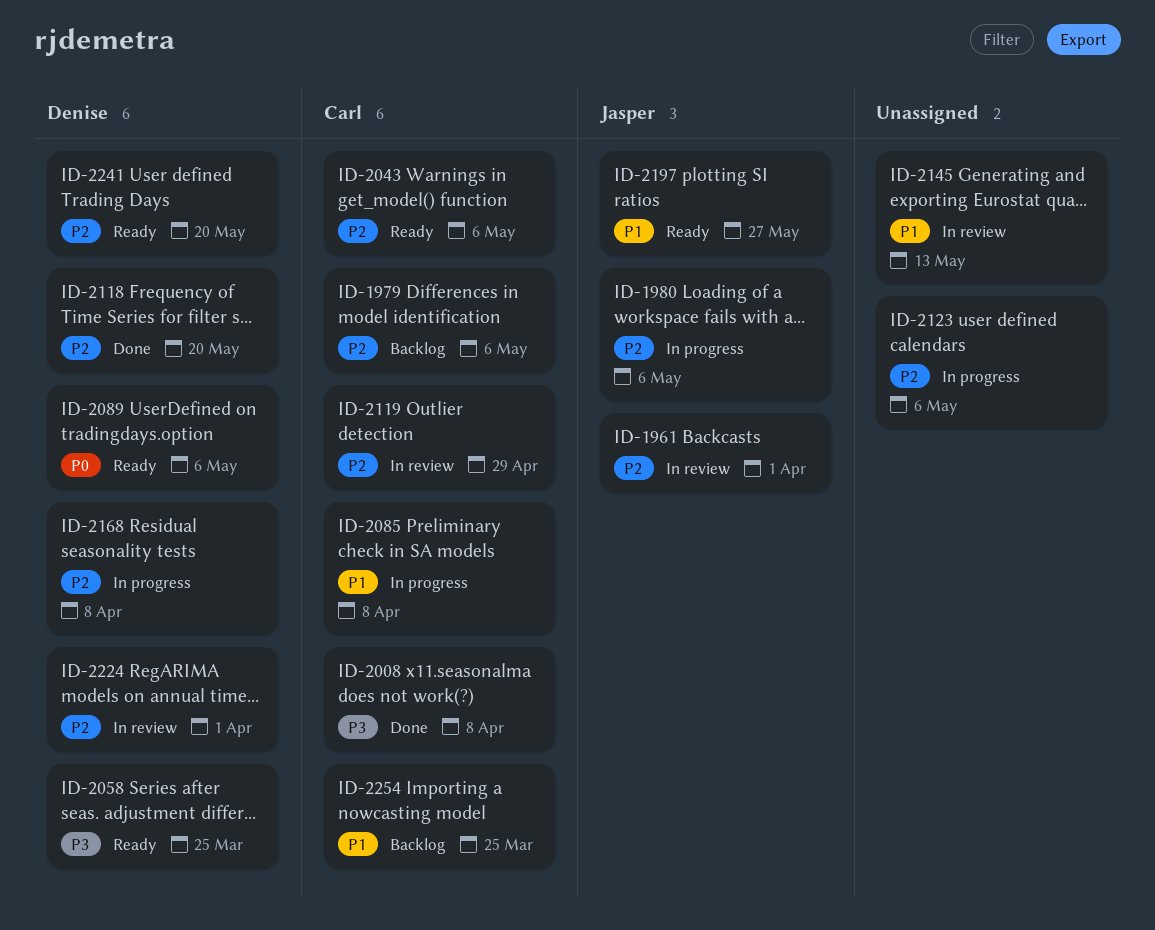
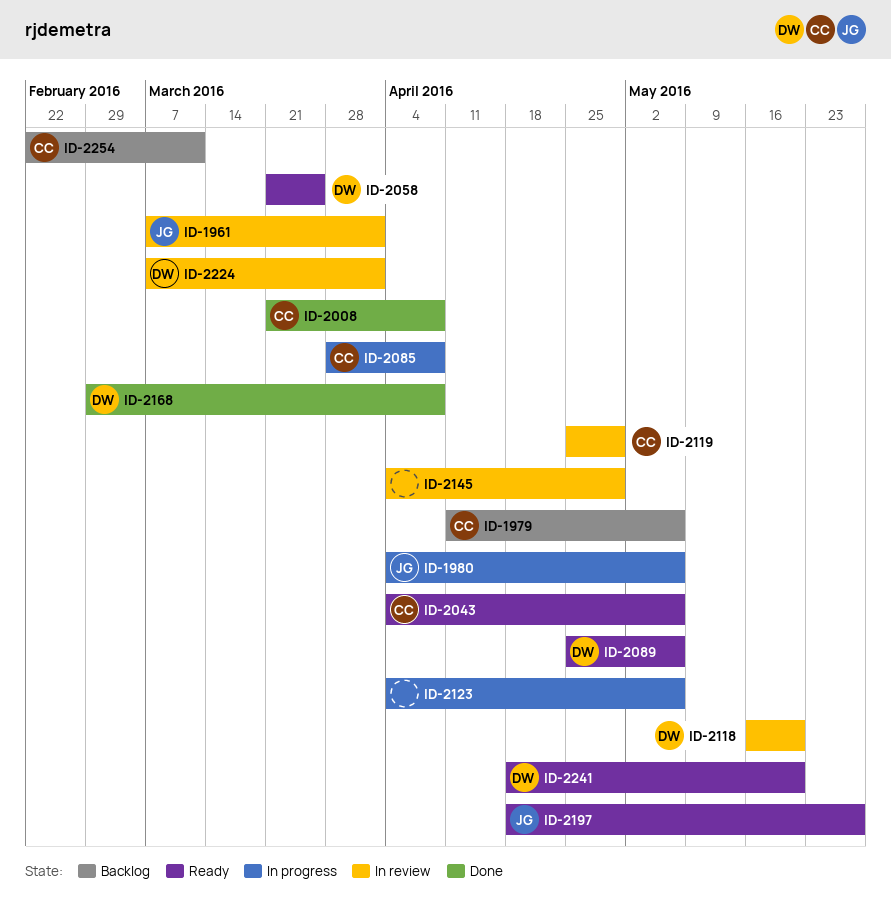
ID-2118, status: Done -> In review
ID-2145, due: May 13 -> Apr 29
ID-2168, status: In progress -> Done
ID-2254, due: Mar 25 -> Mar 11

